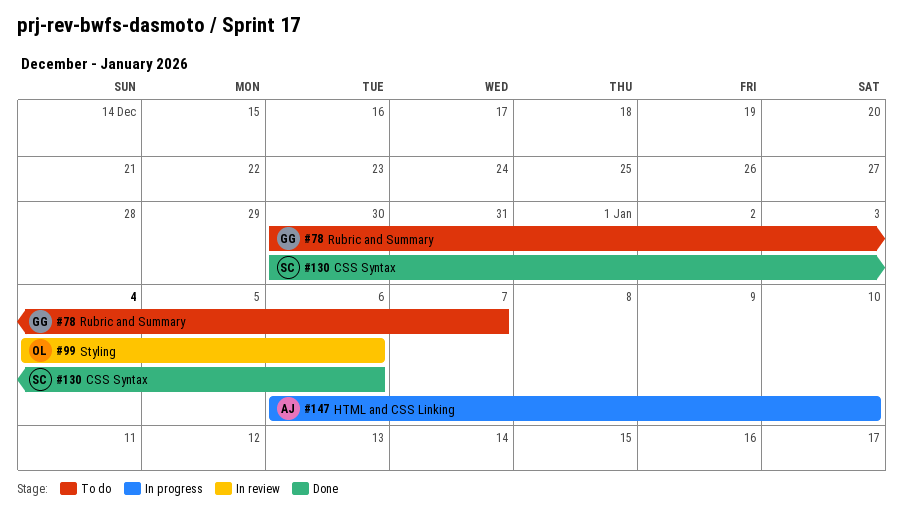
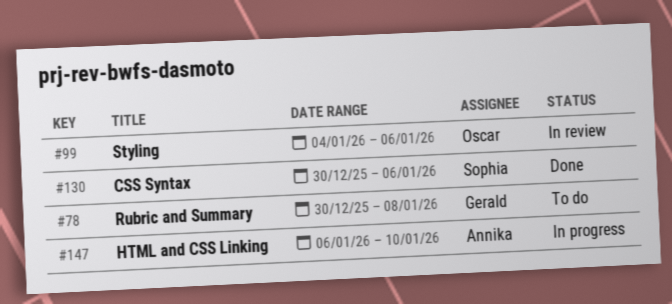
#78, due: Jan 7 -> Jan 8

